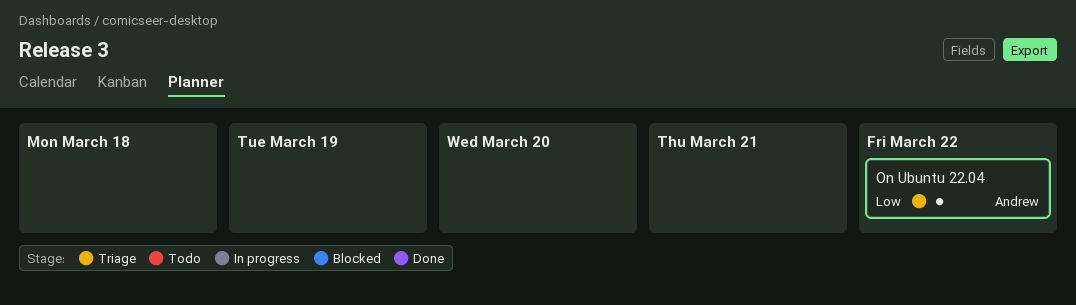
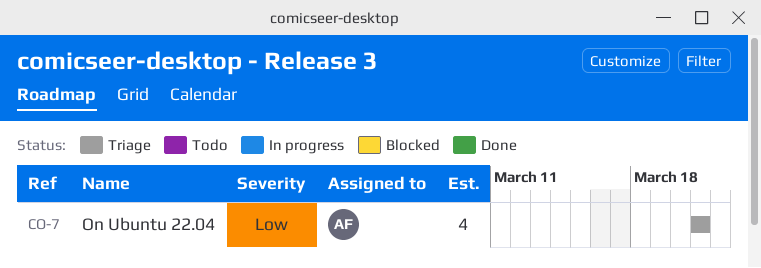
On Ubuntu 22.04, estimate: 1 -> 4
On Ubuntu 22.04, due: Mar 22 -> Mar 21

